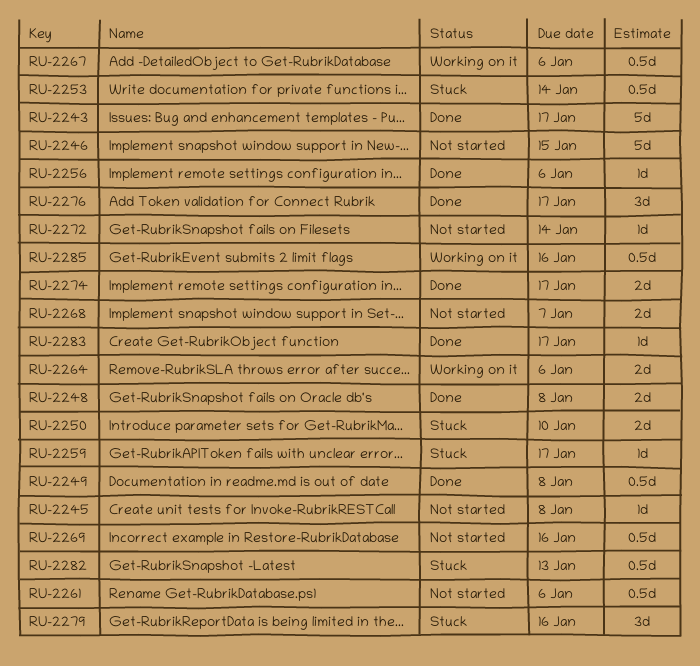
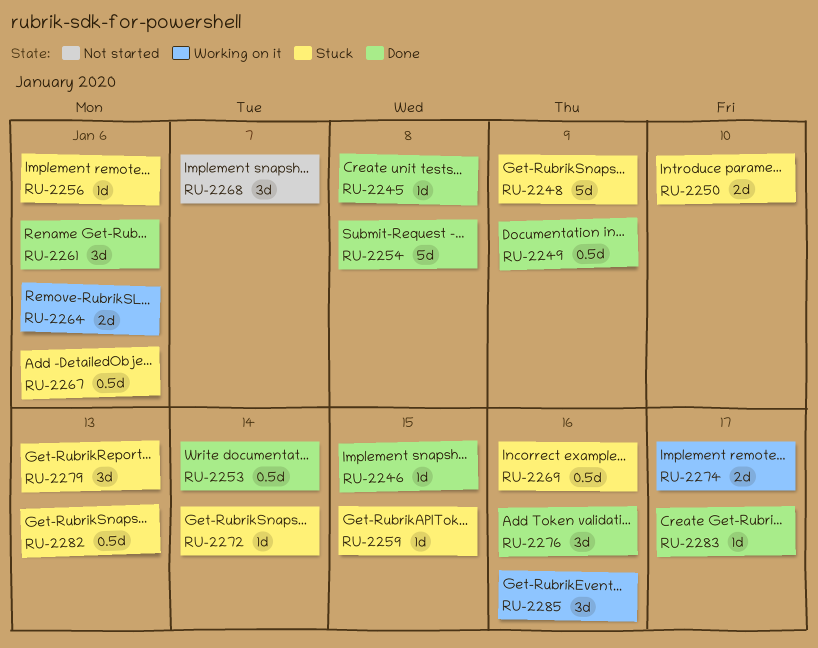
RU-2243: present -> none
RU-2245, status: Not started -> Done
RU-2246, status: Not started -> Done
RU-2246, estimate: 5d -> 1d
RU-2248, status: Done -> Stuck
RU-2248, estimate: 2d -> 5d
RU-2248, due: Jan 8 -> Jan 9
RU-2249, due: Jan 8 -> Jan 9
RU-2253, status: Stuck -> Done
RU-2254: none -> present
RU-2256, status: Done -> Stuck
RU-2259, due: Jan 17 -> Jan 15
RU-2261, status: Not started -> Done
RU-2261, estimate: 0.5d -> 3d
RU-2267, status: Working on it -> Stuck
RU-2268, estimate: 2d -> 3d
RU-2269, status: Not started -> Stuck
RU-2272, status: Not started -> Stuck
RU-2274, status: Done -> Working on it
RU-2276, due: Jan 17 -> Jan 16
RU-2279, due: Jan 16 -> Jan 13
RU-2285, estimate: 0.5d -> 3d

